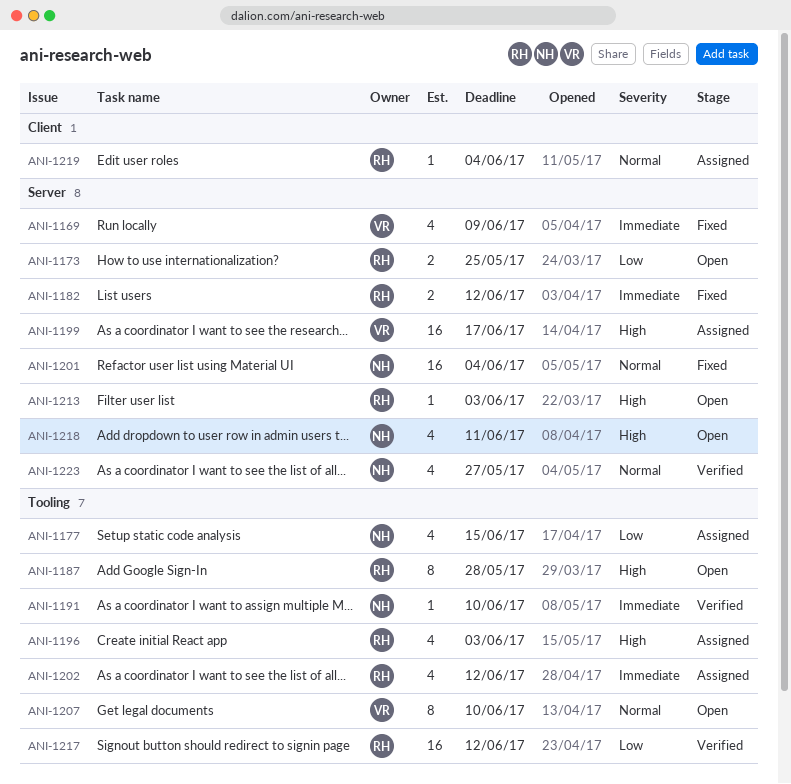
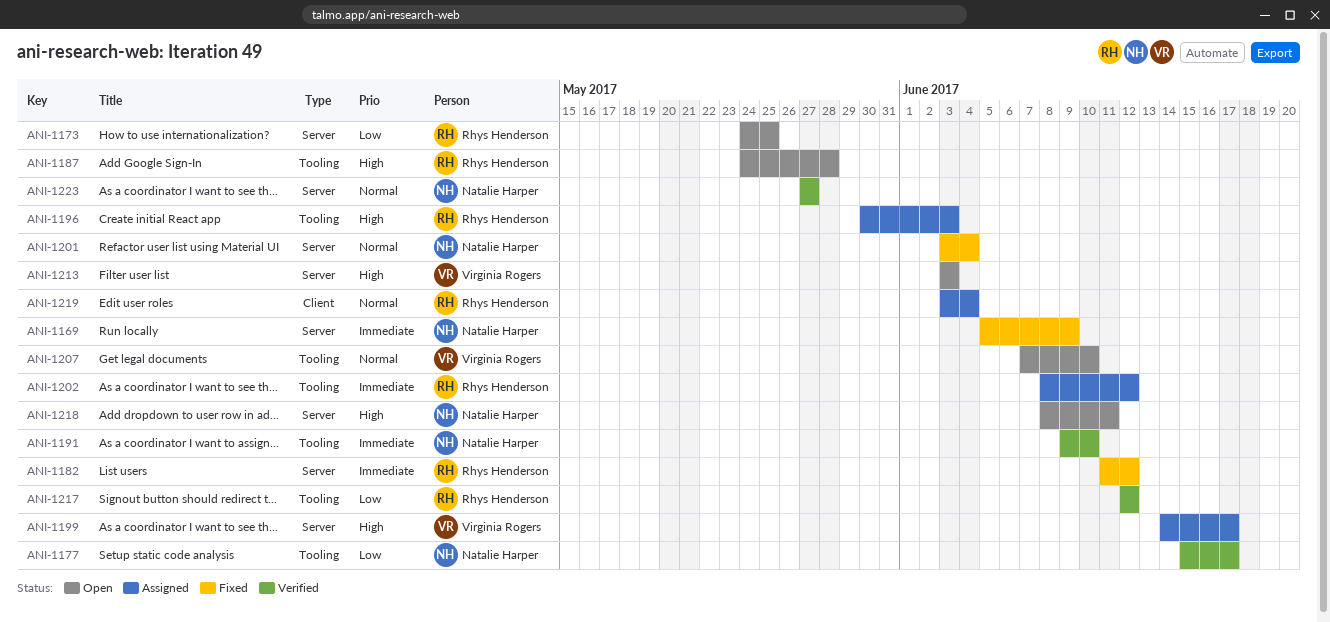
ANI-1169, owner: Virginia Rogers -> Natalie Harper
ANI-1177, status: Assigned -> Verified
ANI-1177, due: Jun 15 -> Jun 17
ANI-1213, owner: Rhys Henderson -> Virginia Rogers

